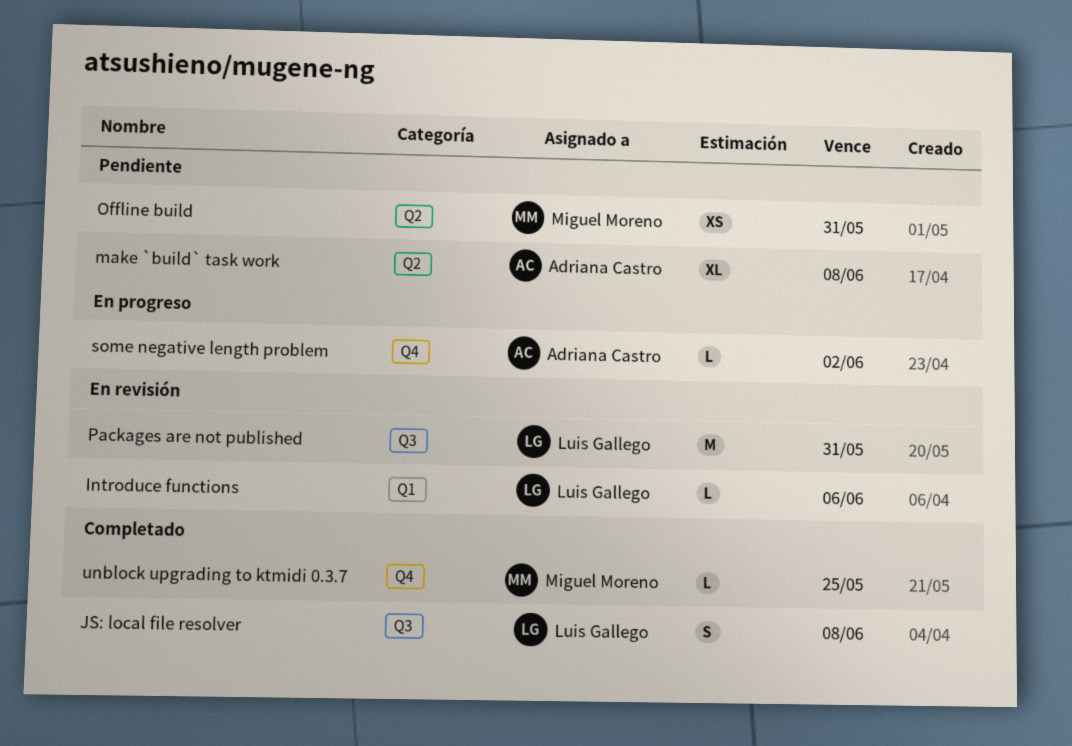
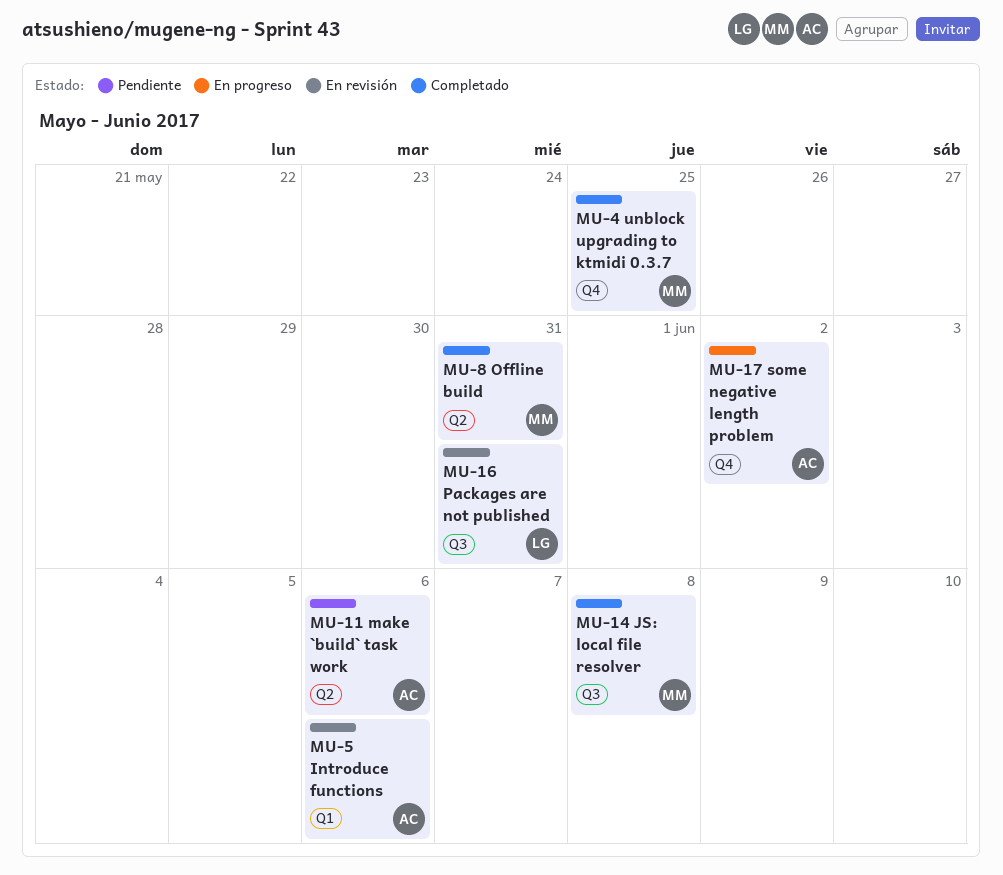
Introduce functions, owner: Luis Gallego -> Adriana Castro
JS: local file resolver, owner: Luis Gallego -> Miguel Moreno
make `build` task work, due: Jun 8 -> Jun 6
Offline build, status: Pendiente -> Completado

